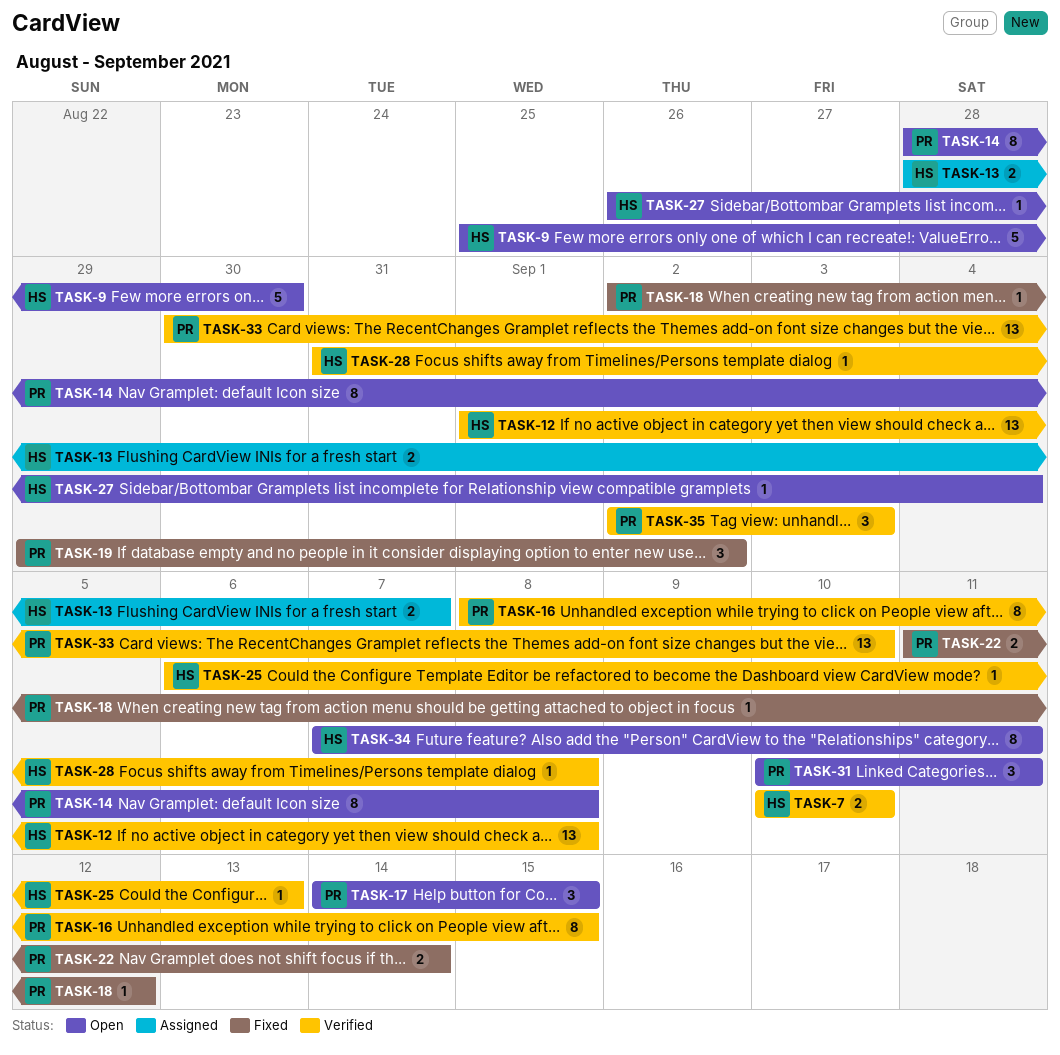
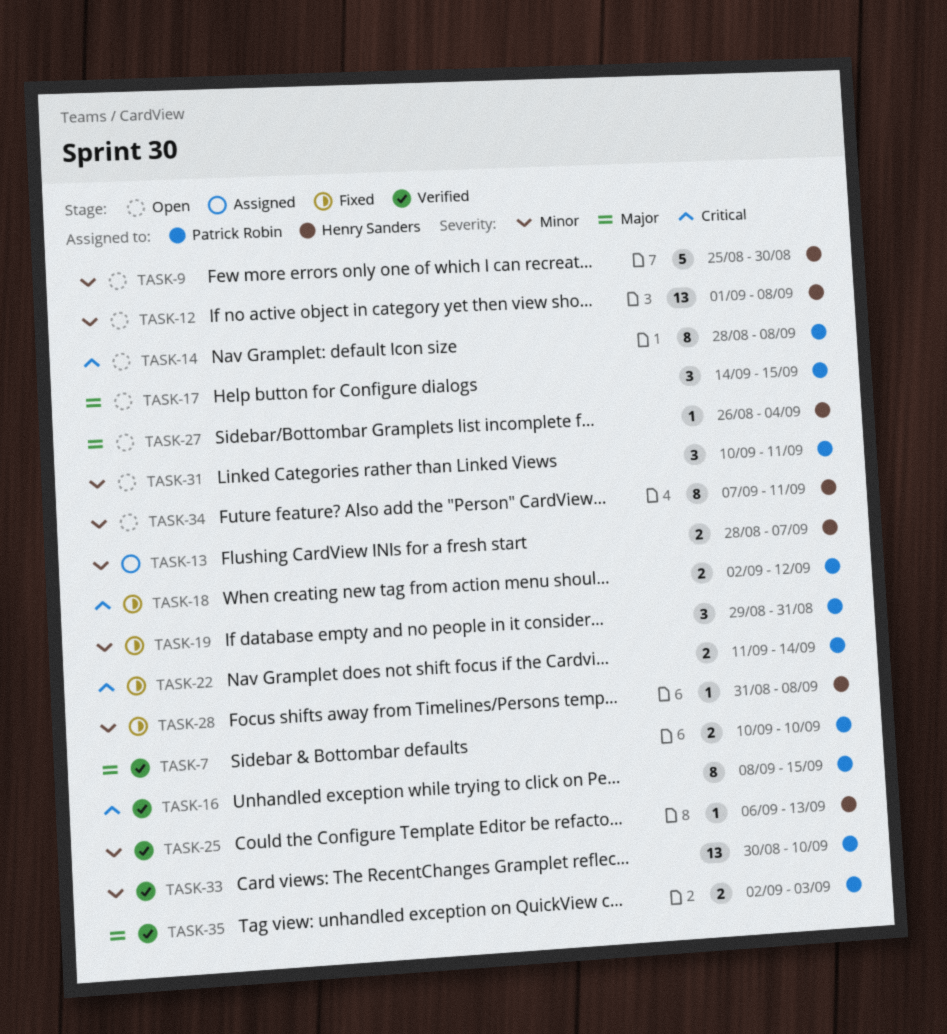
TASK-7, owner: Henry Sanders -> Patrick Robin
TASK-12, status: Verified -> Open
TASK-18, estimate: 1 -> 2
TASK-19, due: Sep 2 -> Aug 31
TASK-28, status: Verified -> Fixed
TASK-35, estimate: 3 -> 2

